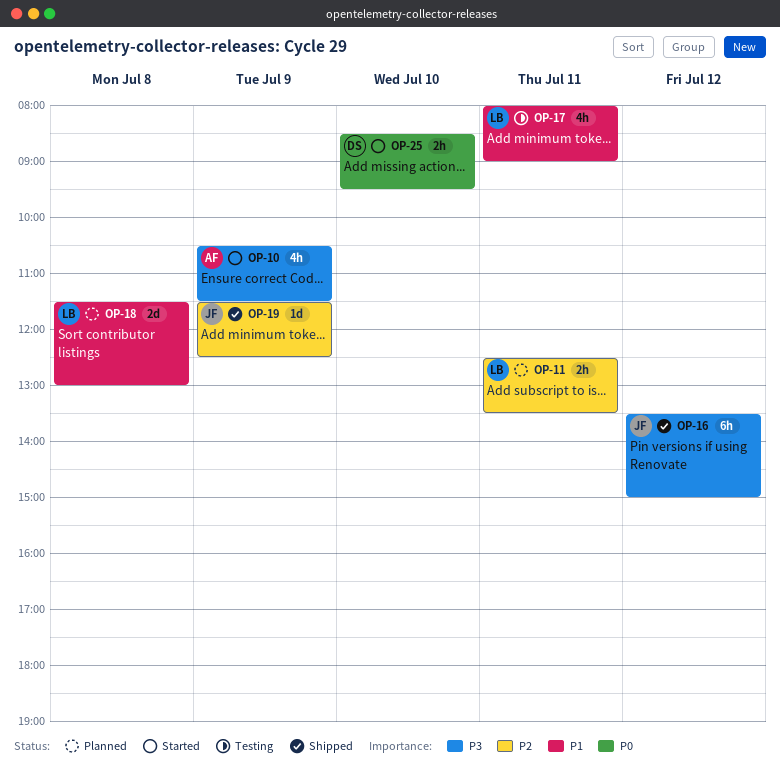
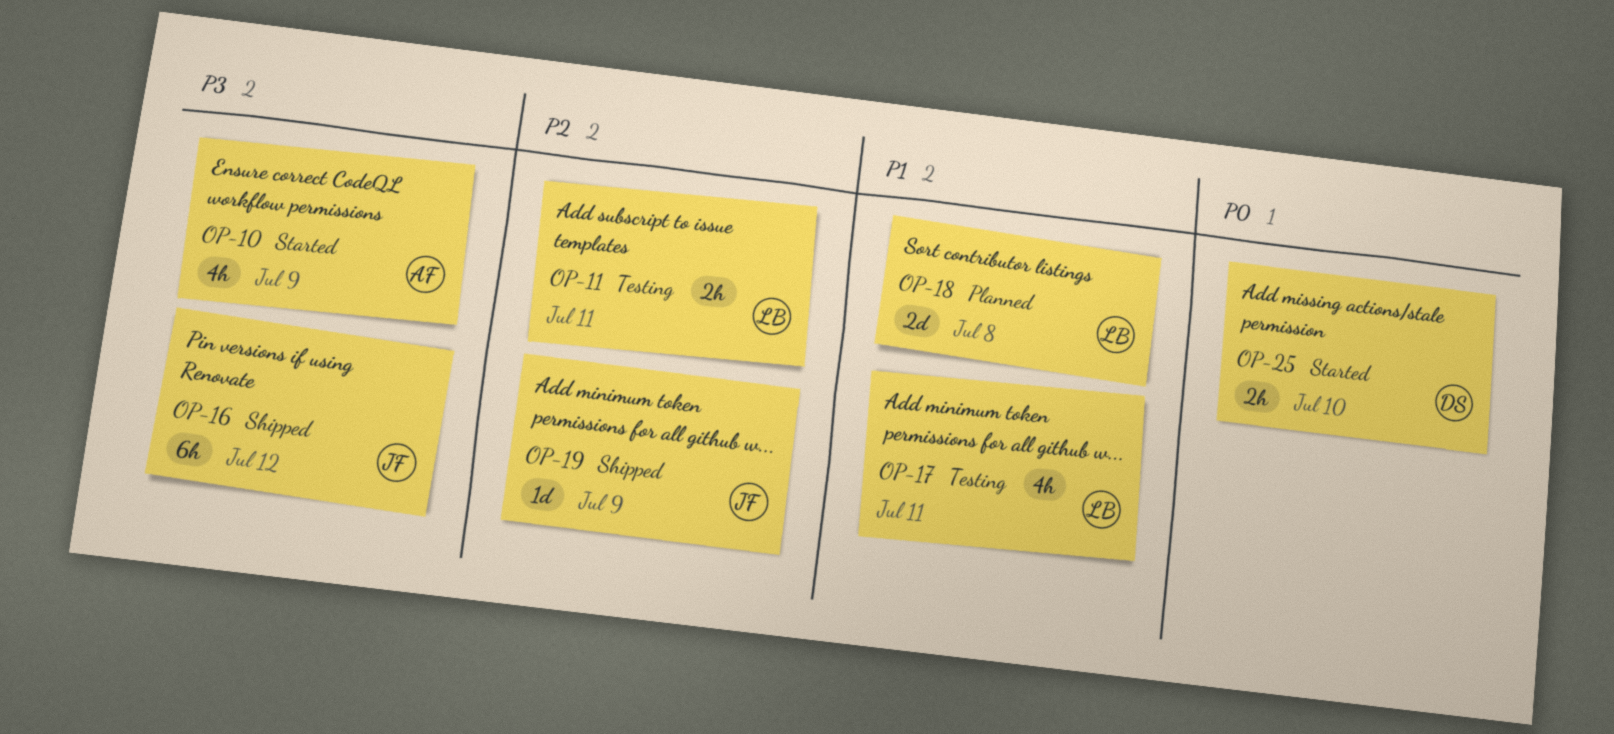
OP-11, status: Planned -> Testing

